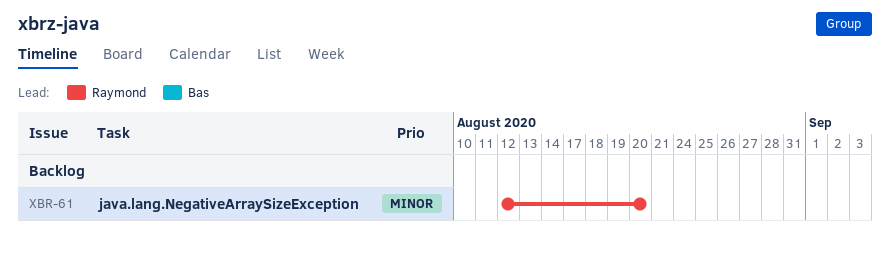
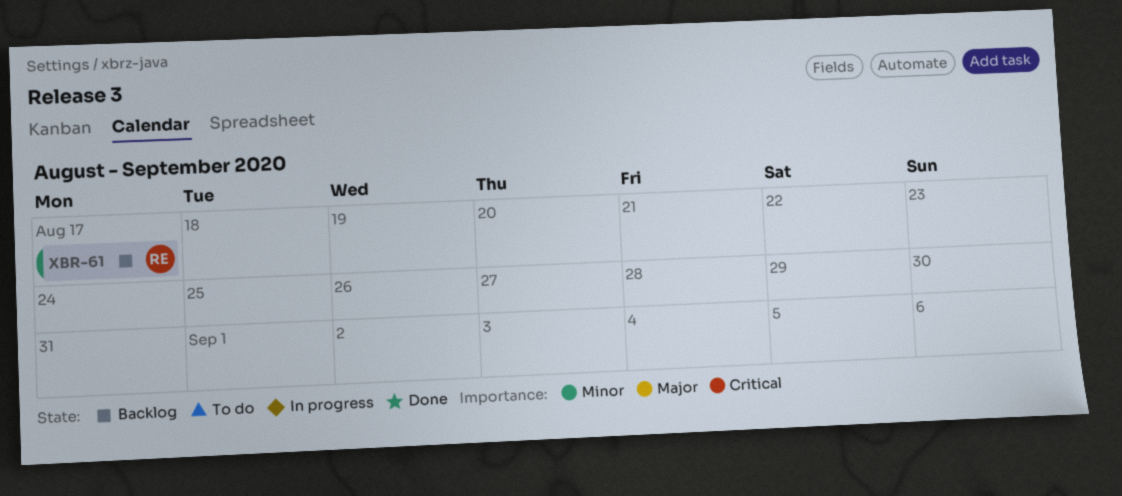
XBR-61, due: Aug 20 -> Aug 17

